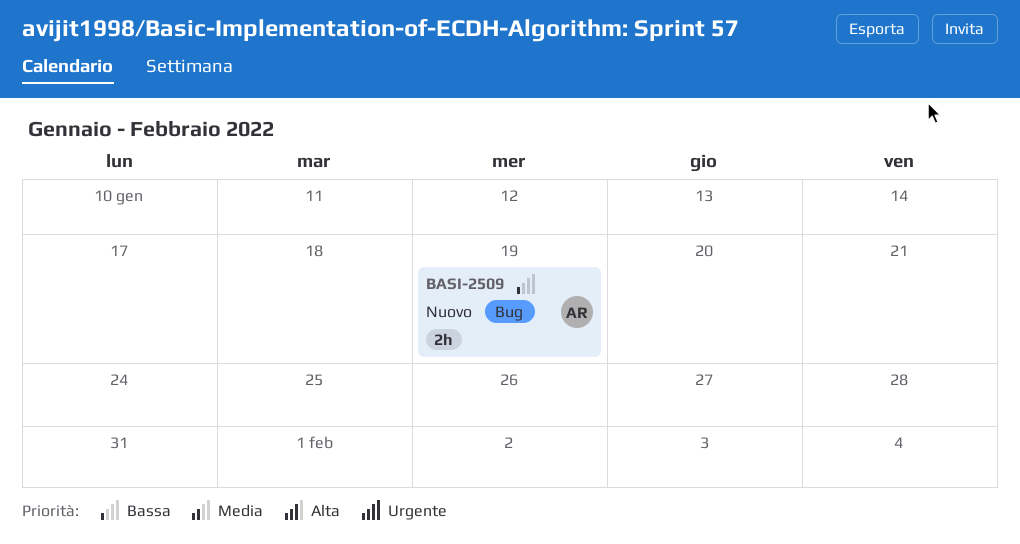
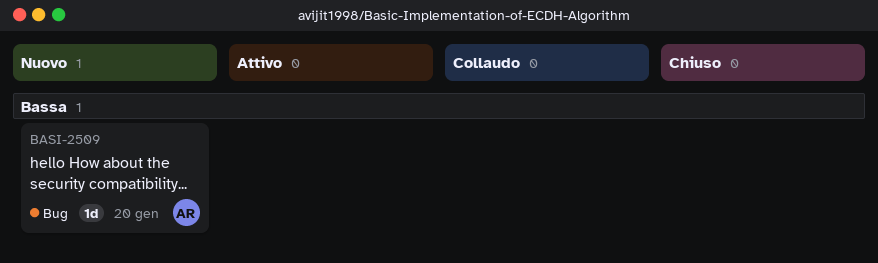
BASI-2509, estimate: 2h -> 1d
BASI-2509, due: Jan 19 -> Jan 20

